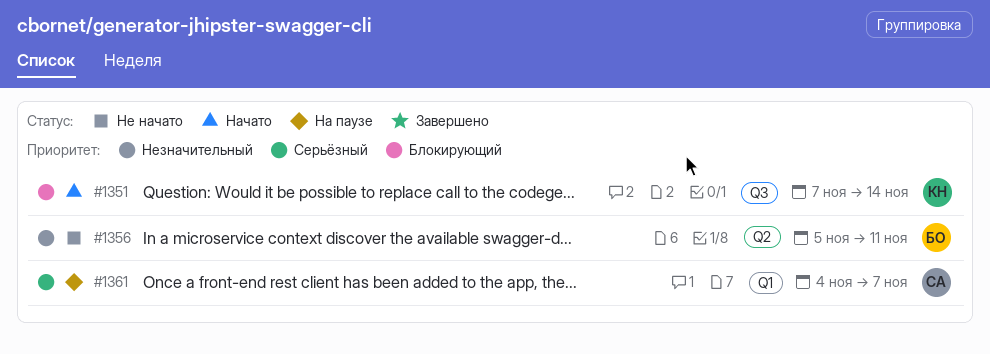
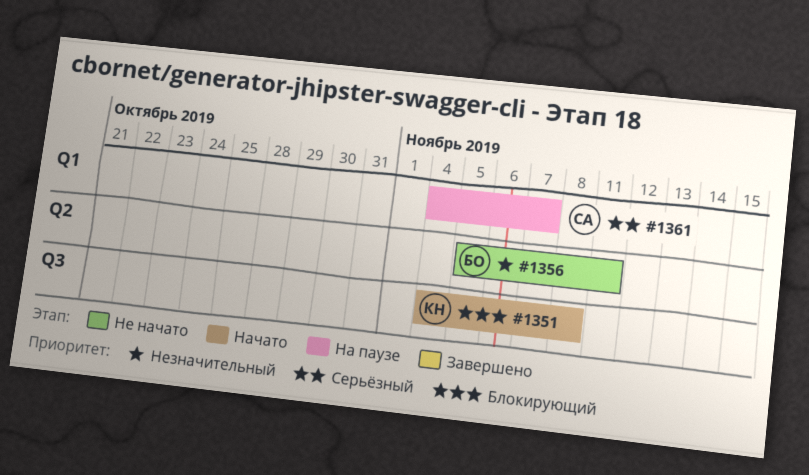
#1351, start: Nov 7 -> Nov 4
#1351, due: Nov 14 -> Nov 8

